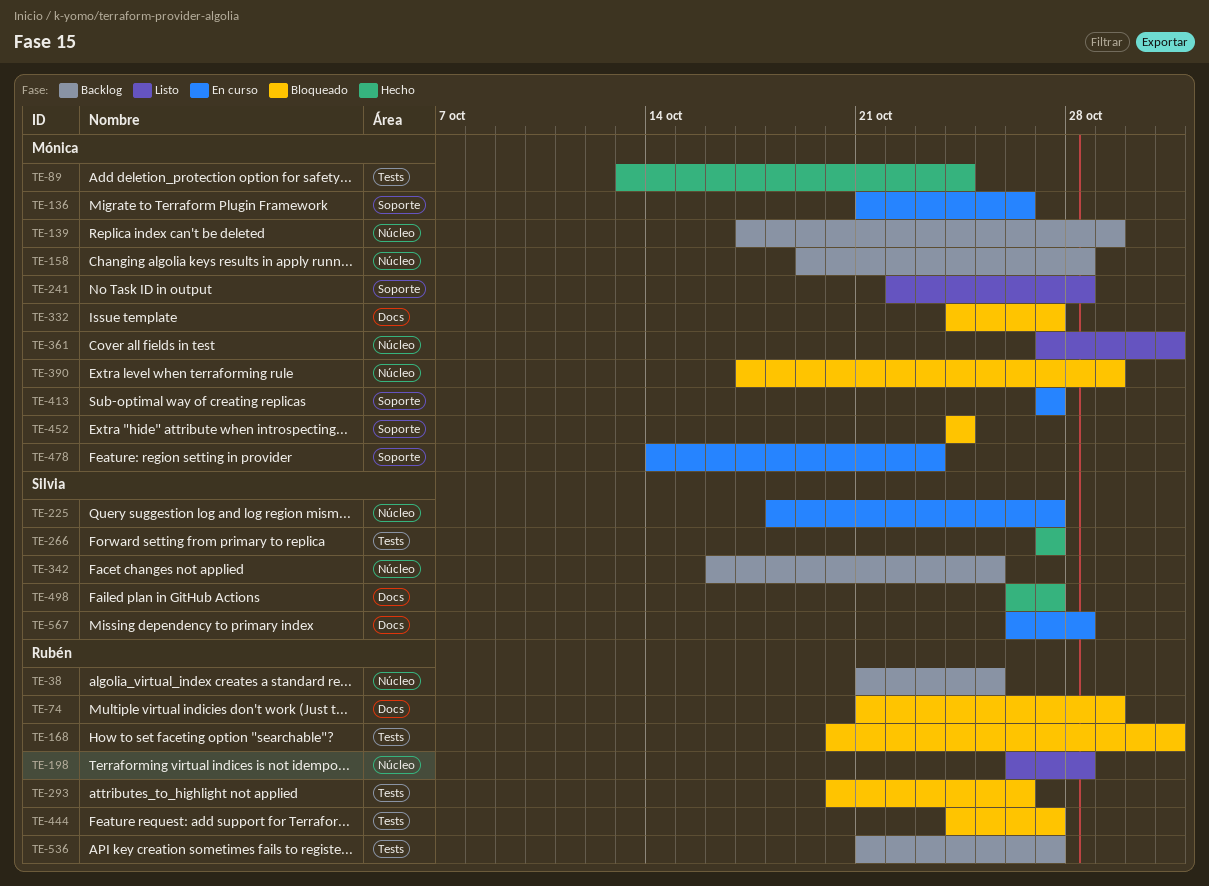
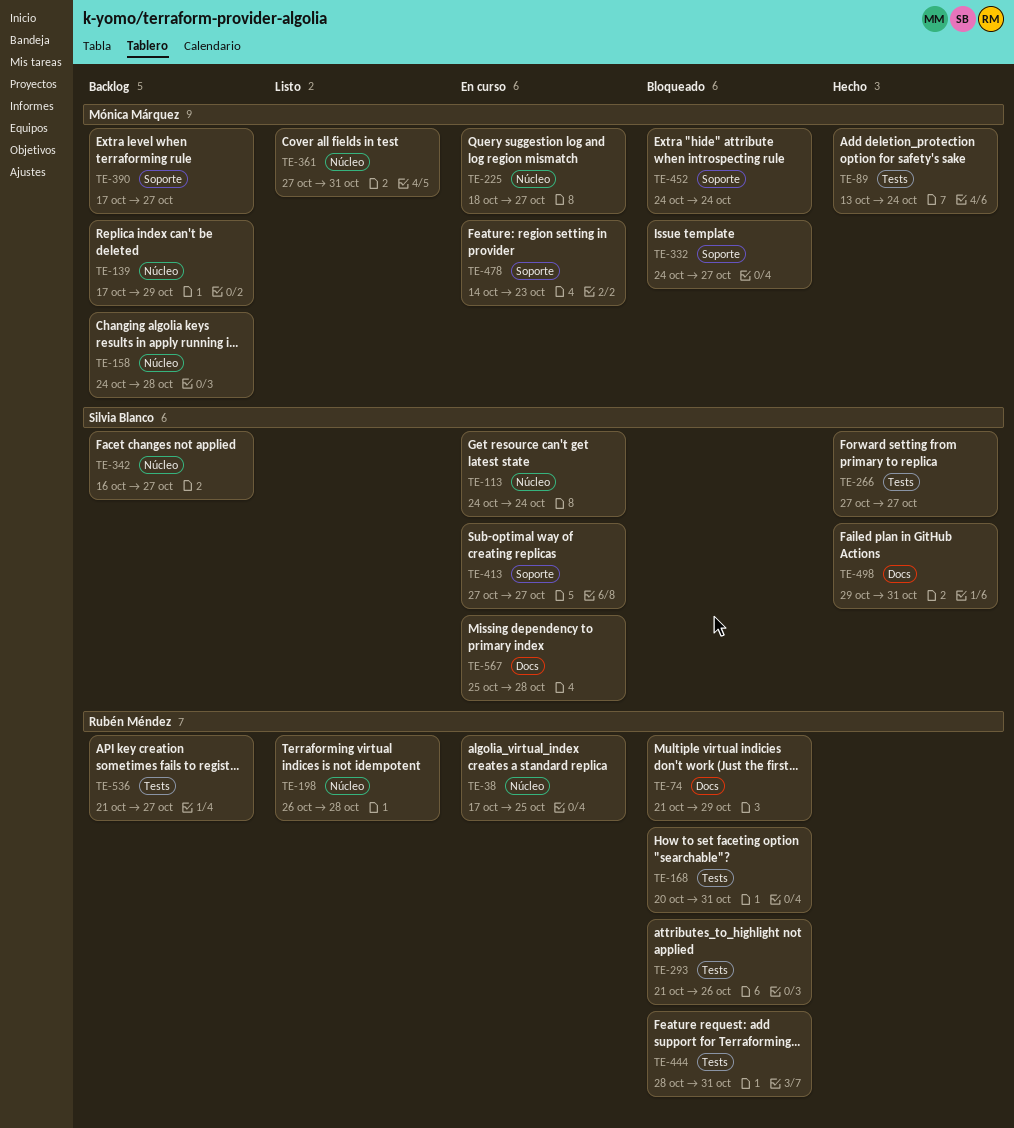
TE-38, status: Backlog -> En curso
TE-38, start: Oct 21 -> Oct 17
TE-113: none -> present
TE-136: present -> none
TE-158, start: Oct 19 -> Oct 24
TE-225, owner: Silvia Blanco -> Mónica Márquez
TE-241: present -> none
TE-293, start: Oct 20 -> Oct 21
TE-332, label: Docs -> Soporte
TE-342, due: Oct 25 -> Oct 27
TE-390, status: Bloqueado -> Backlog
TE-390, label: Núcleo -> Soporte
TE-390, due: Oct 29 -> Oct 27
TE-413, owner: Mónica Márquez -> Silvia Blanco
TE-444, start: Oct 24 -> Oct 28
TE-444, due: Oct 27 -> Oct 31
TE-498, start: Oct 26 -> Oct 29
TE-498, due: Oct 27 -> Oct 31
TE-567, start: Oct 26 -> Oct 25

